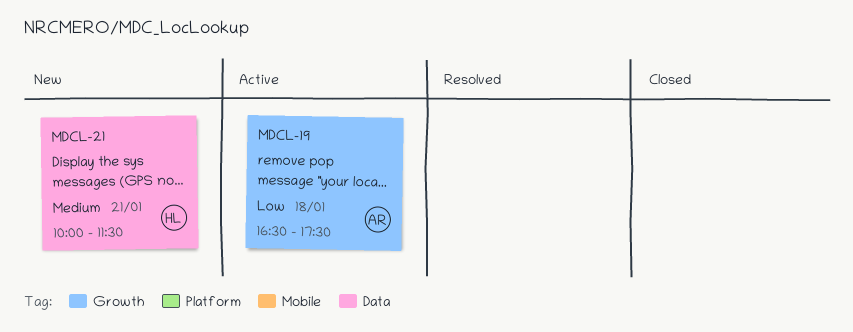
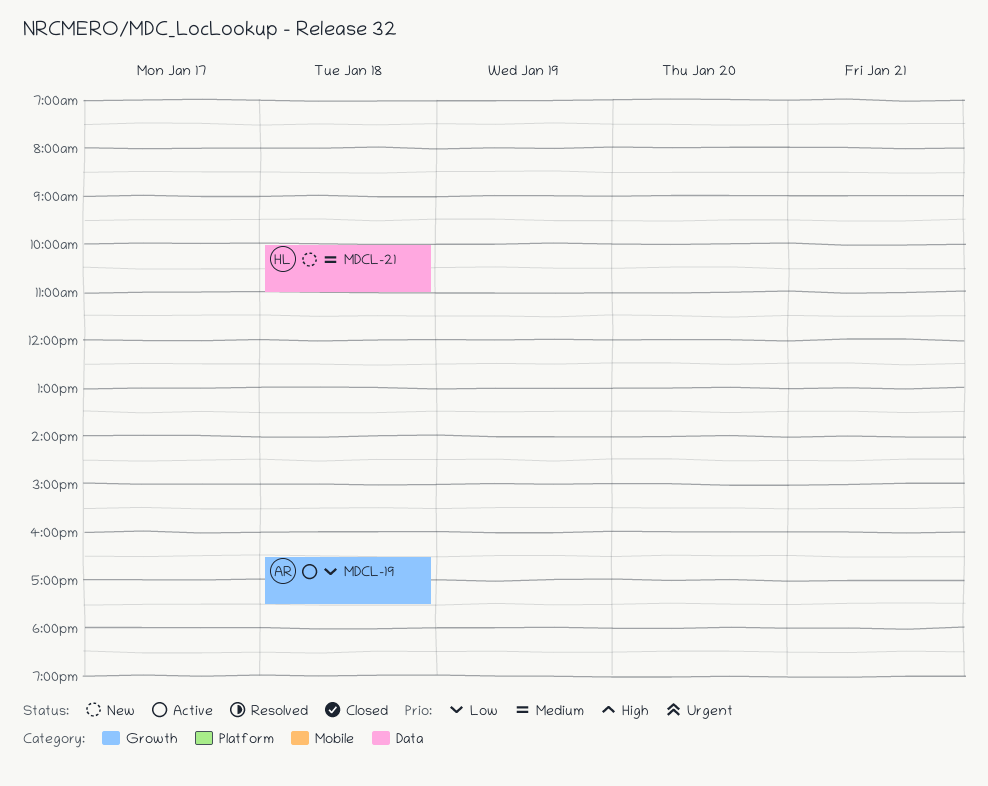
MDCL-21, day: Jan 21 -> Jan 18
MDCL-21, ends: 11:30 -> 11:00

